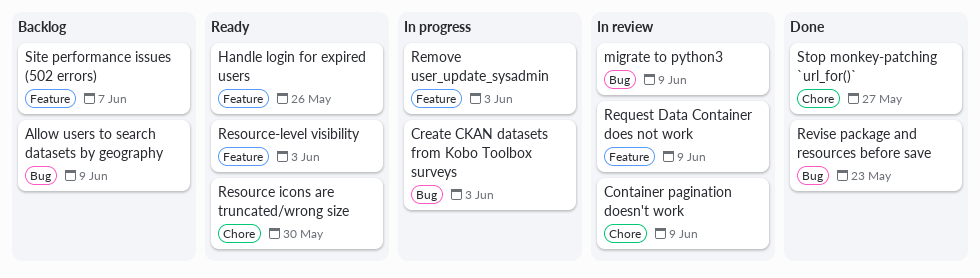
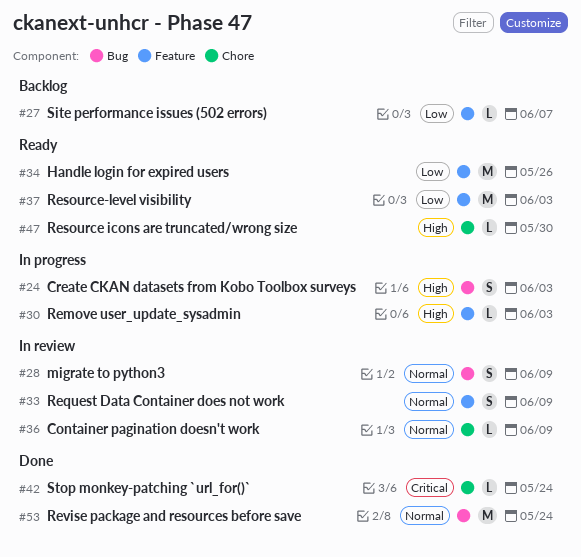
Allow users to search datasets by geography: present -> none
Revise package and resources before save, due: May 23 -> May 24
Stop monkey-patching `url_for()`, due: May 27 -> May 24

